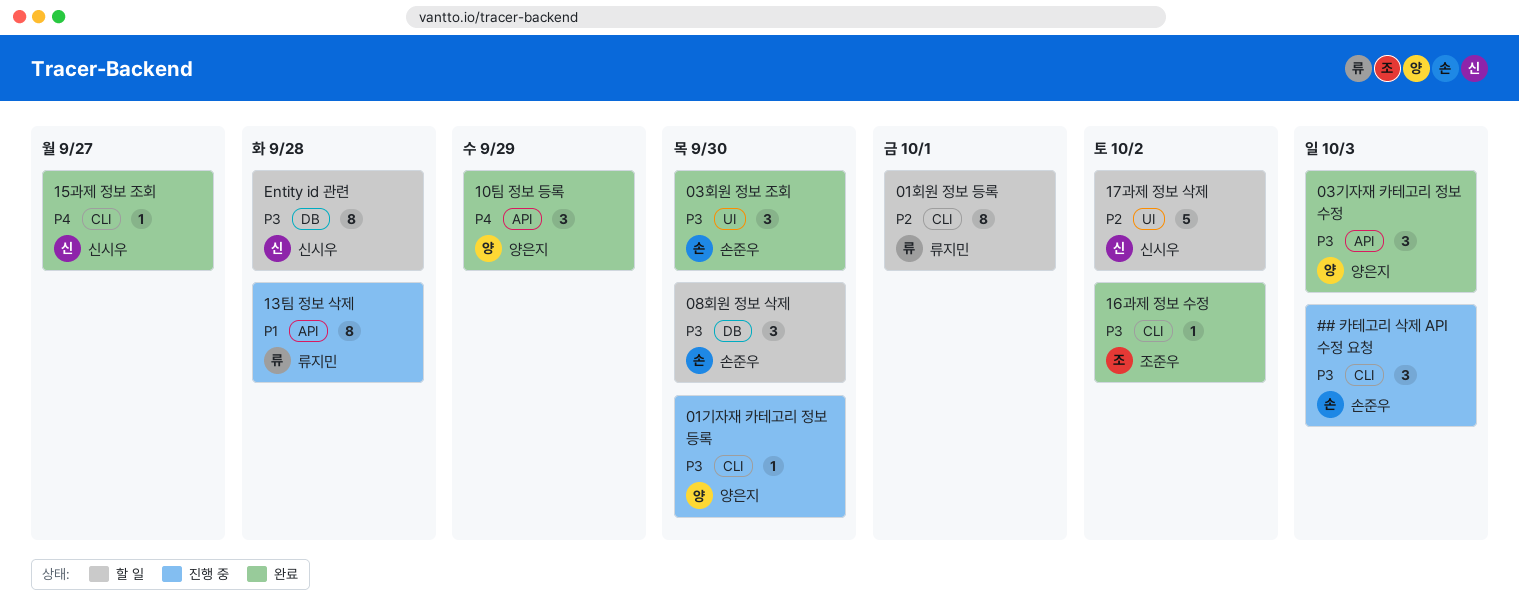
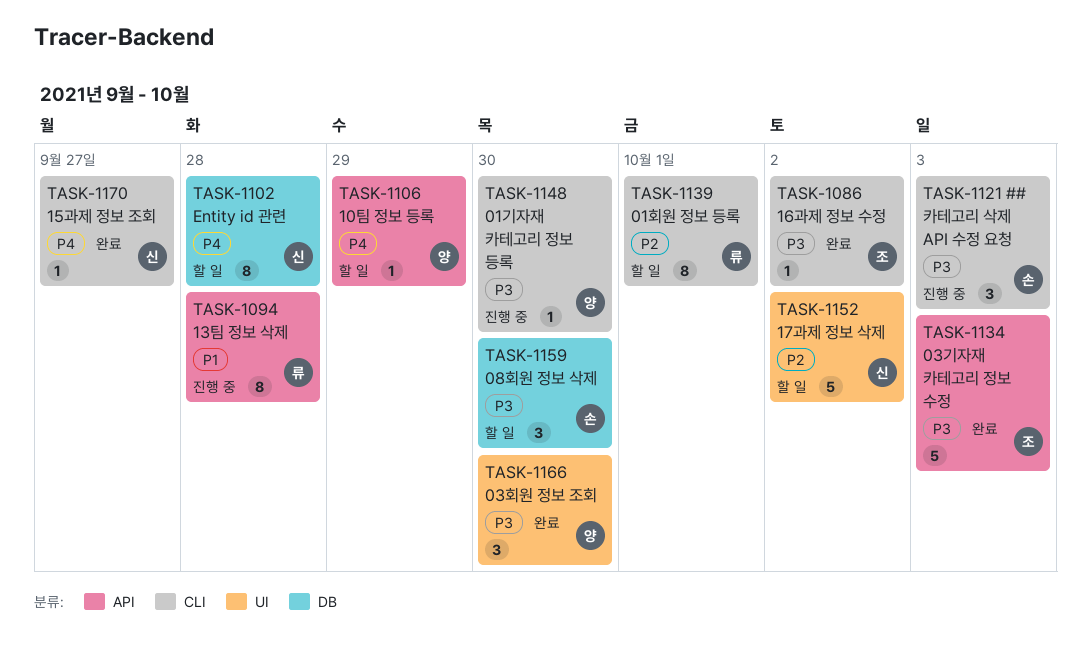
03기자재 카테고리 정보 수정, owner: 양은지 -> 조준우
03기자재 카테고리 정보 수정, estimate: 3 -> 5
03회원 정보 조회, owner: 손준우 -> 양은지
10팀 정보 등록, status: 완료 -> 할 일
10팀 정보 등록, estimate: 3 -> 1
Entity id 관련, priority: P3 -> P4

